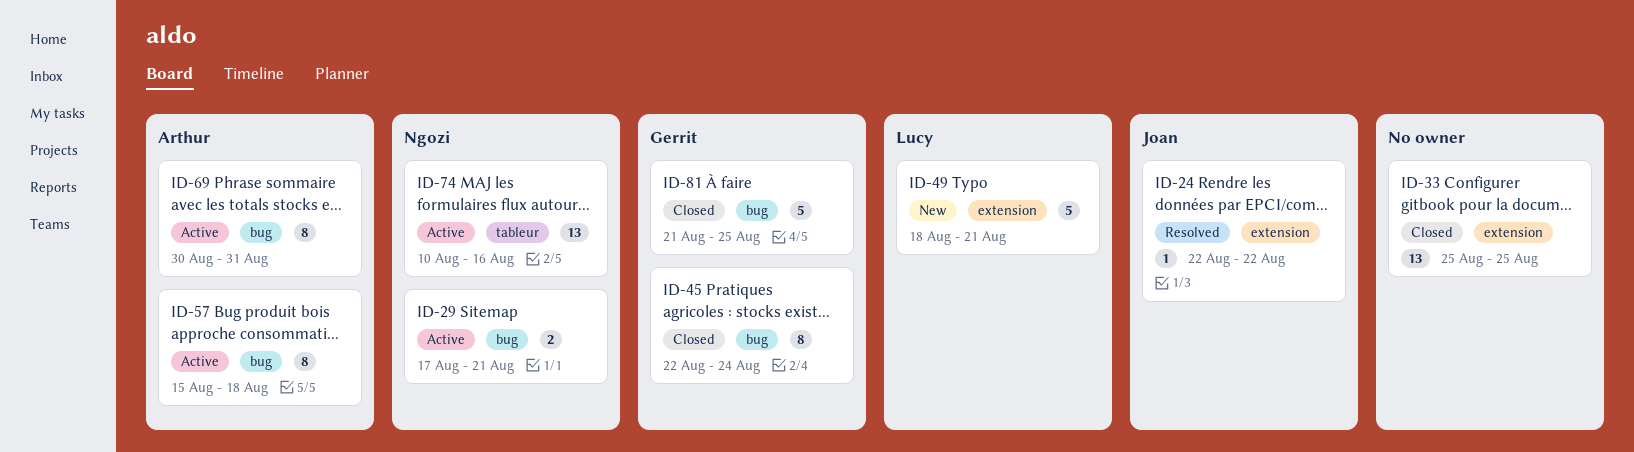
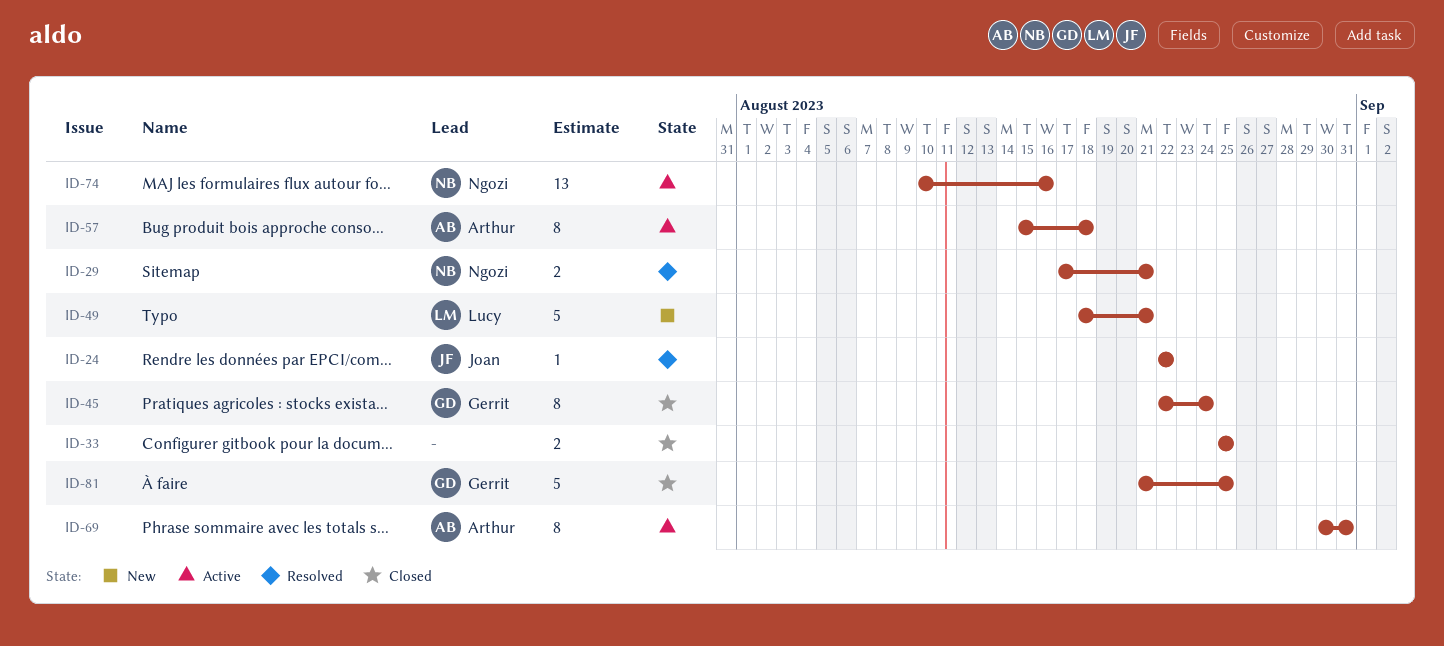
ID-29, status: Active -> Resolved
ID-33, estimate: 13 -> 2

